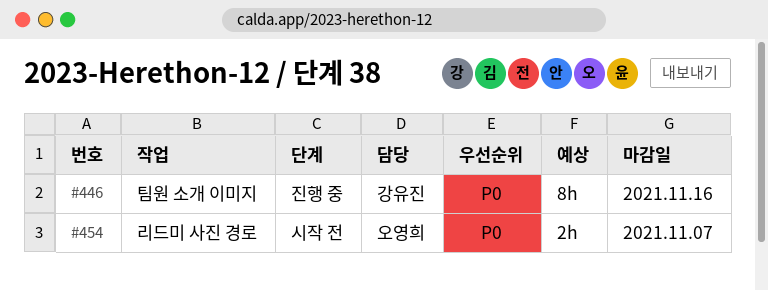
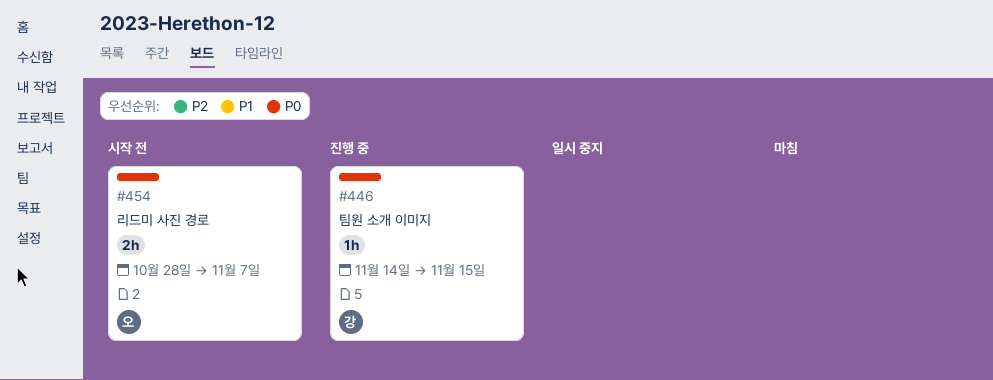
#446, estimate: 8h -> 1h
#446, due: Nov 16 -> Nov 15

